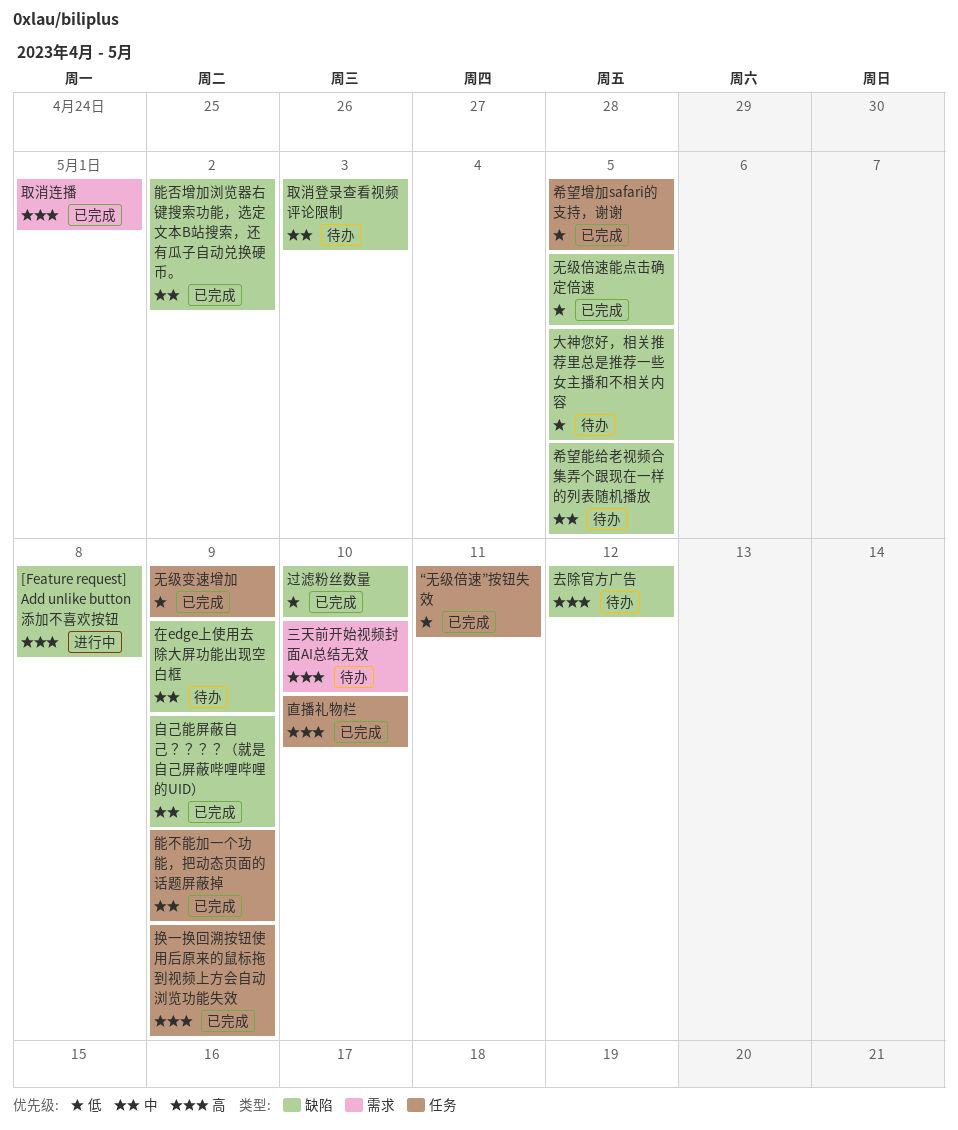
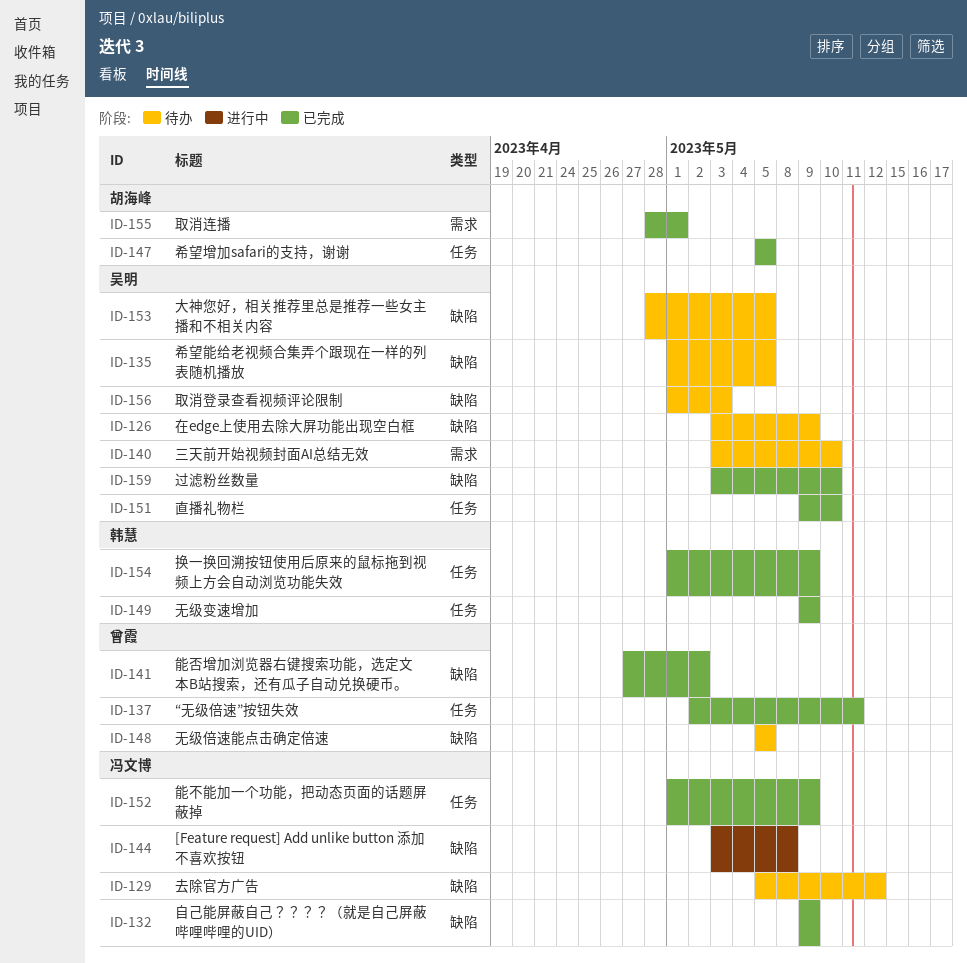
无级倍速能点击确定倍速, status: 已完成 -> 待办

